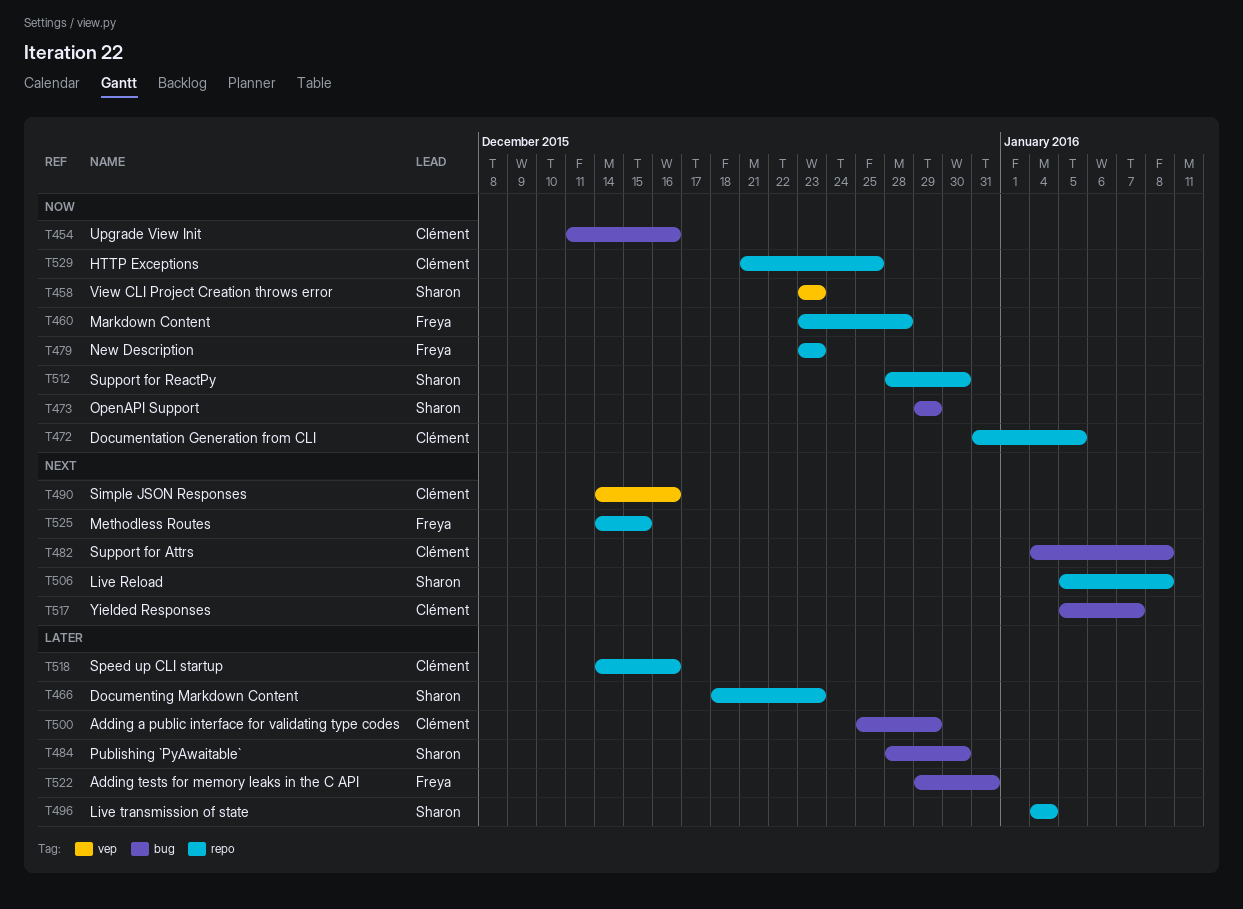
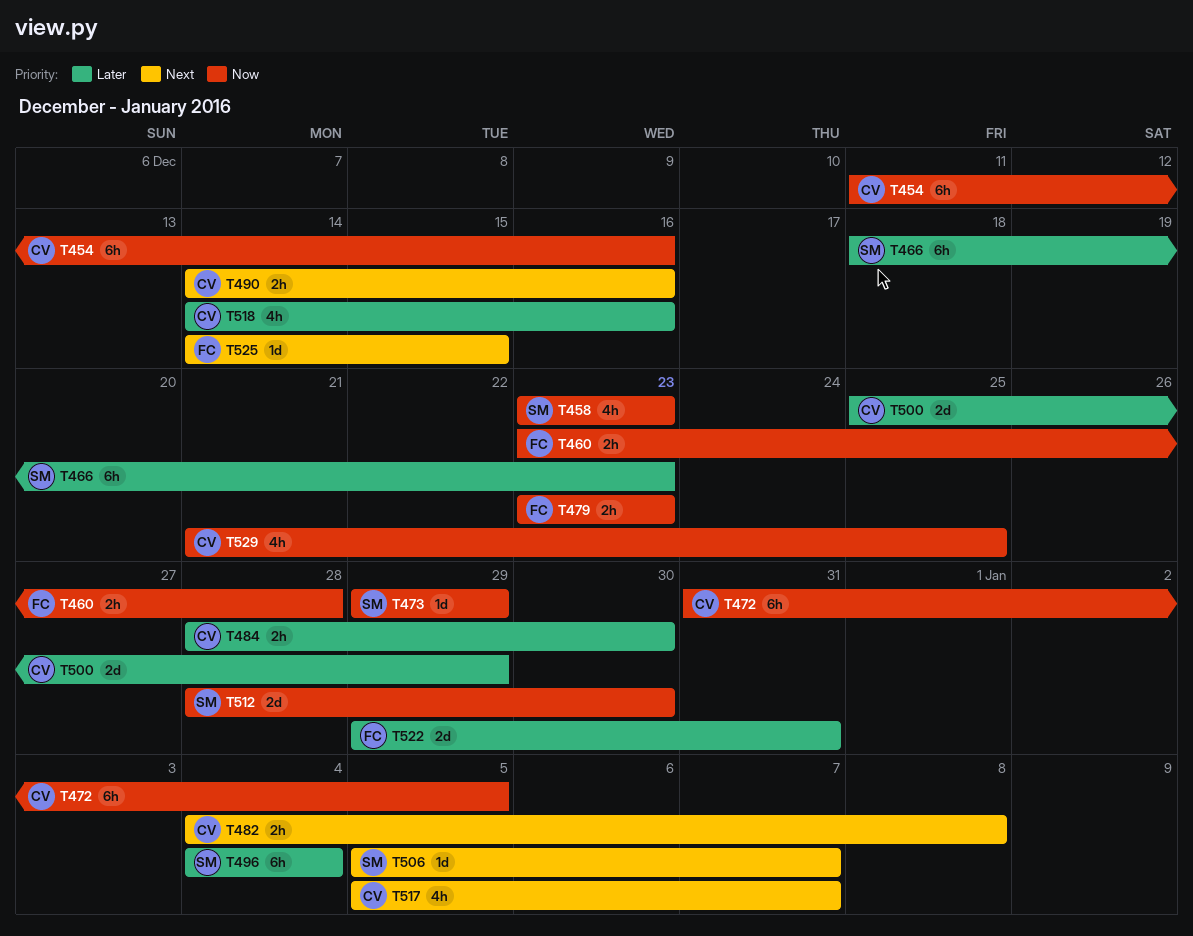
T484, owner: Sharon -> Clément
T506, due: Jan 8 -> Jan 7

